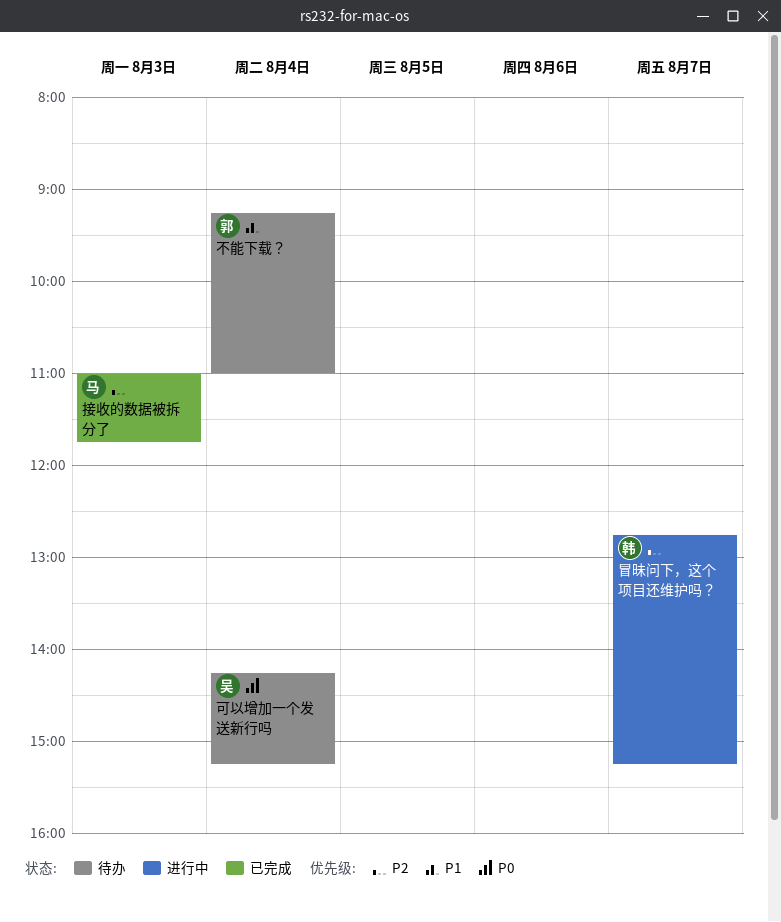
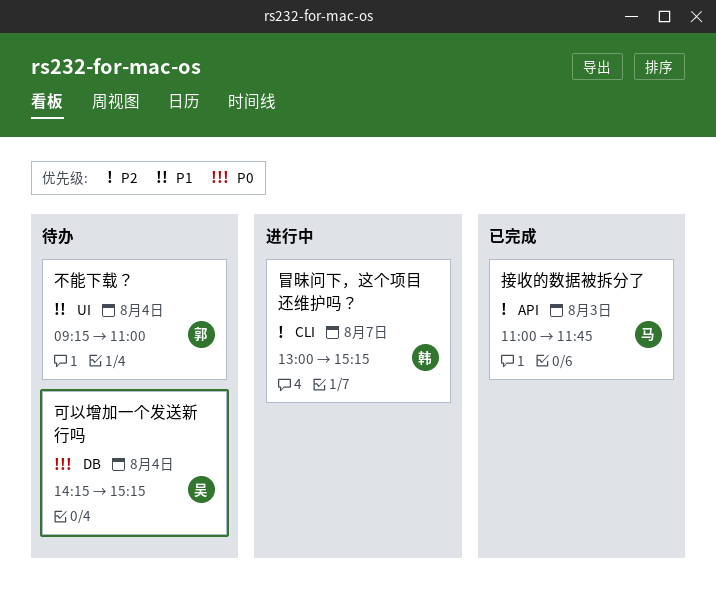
冒昧问下，这个项目还维护吗？, begins: 12:45 -> 13:00

